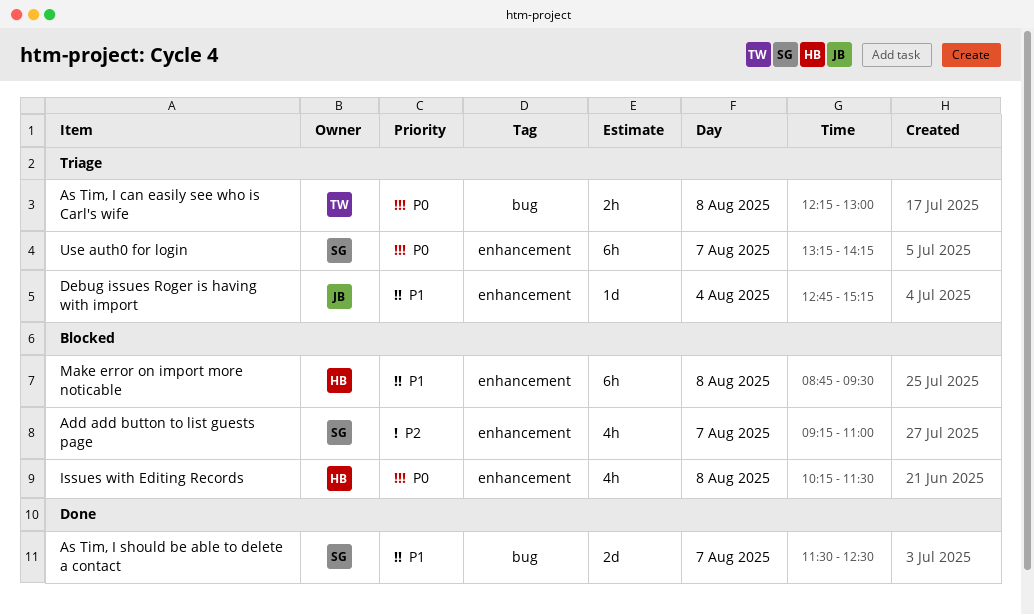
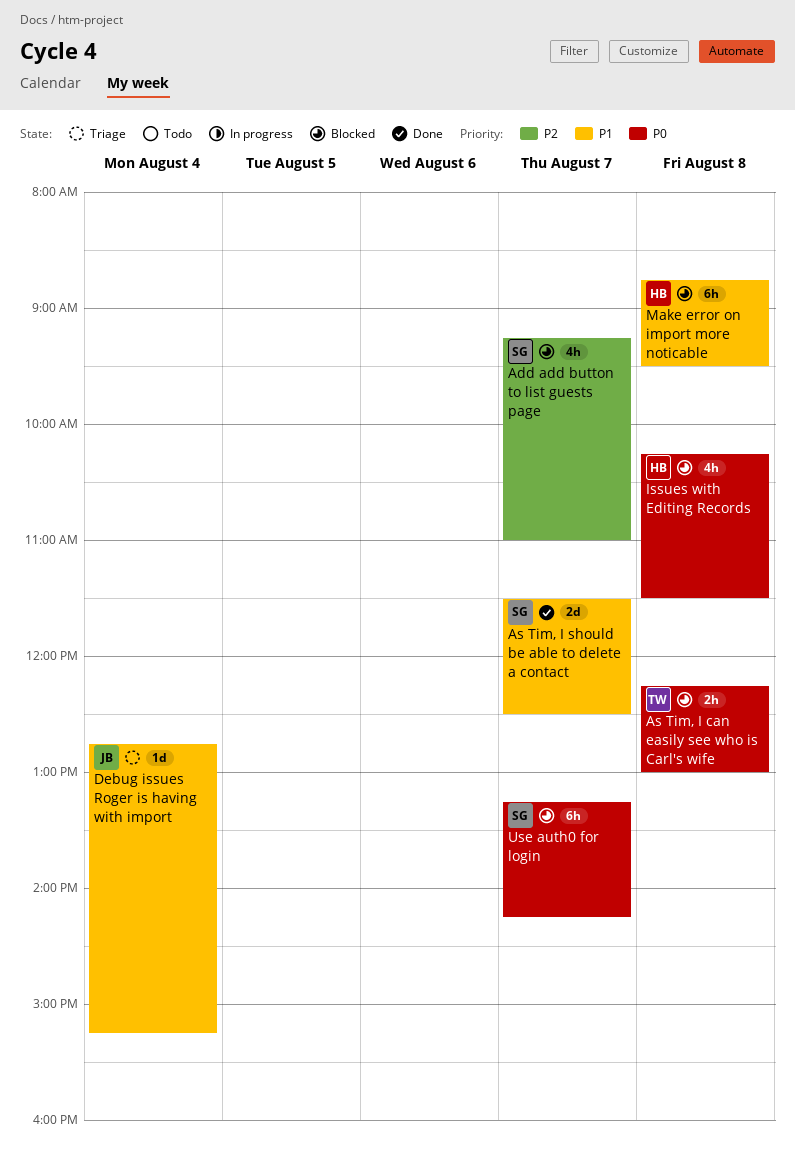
As Tim, I can easily see who is Carl's wife, status: Triage -> Blocked
Use auth0 for login, status: Triage -> Blocked

